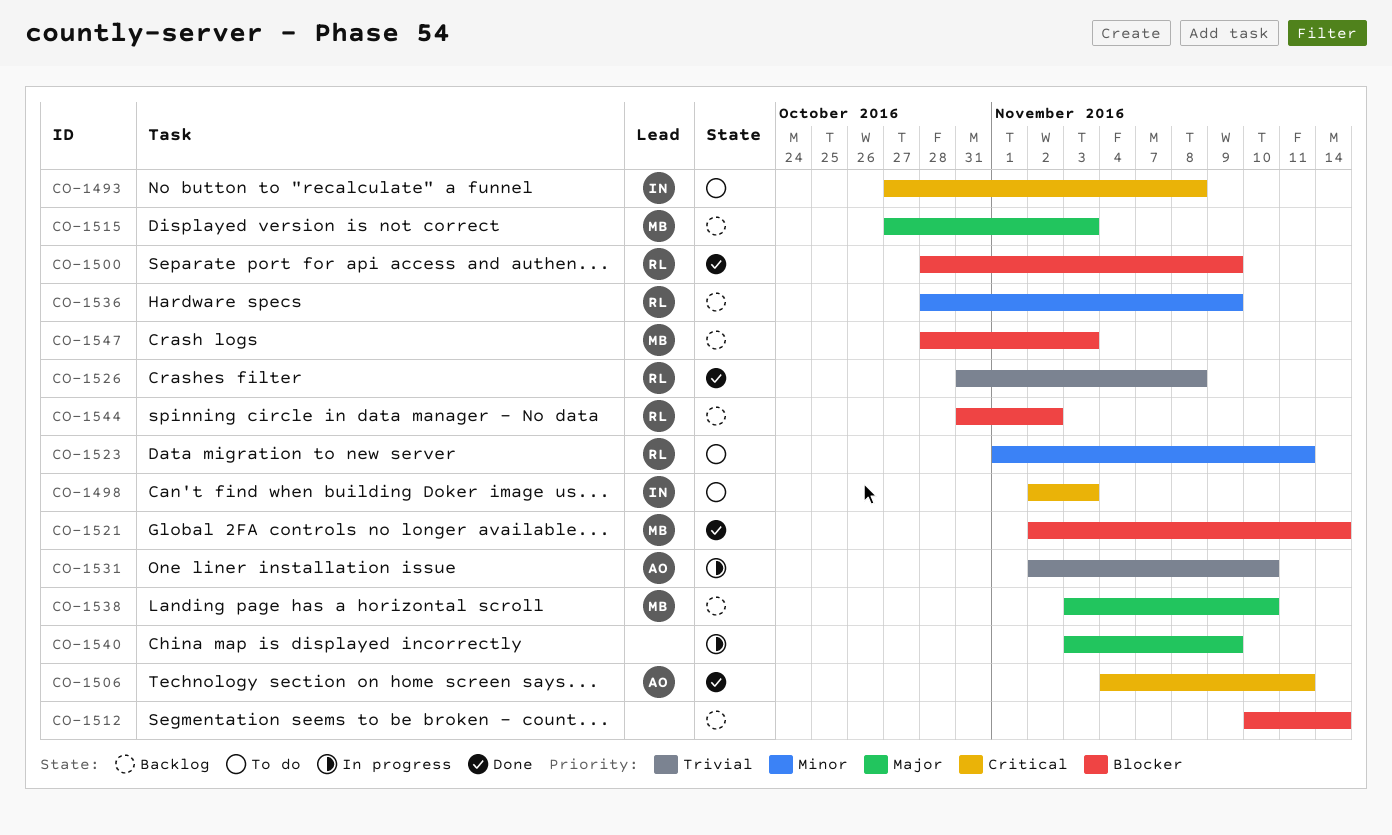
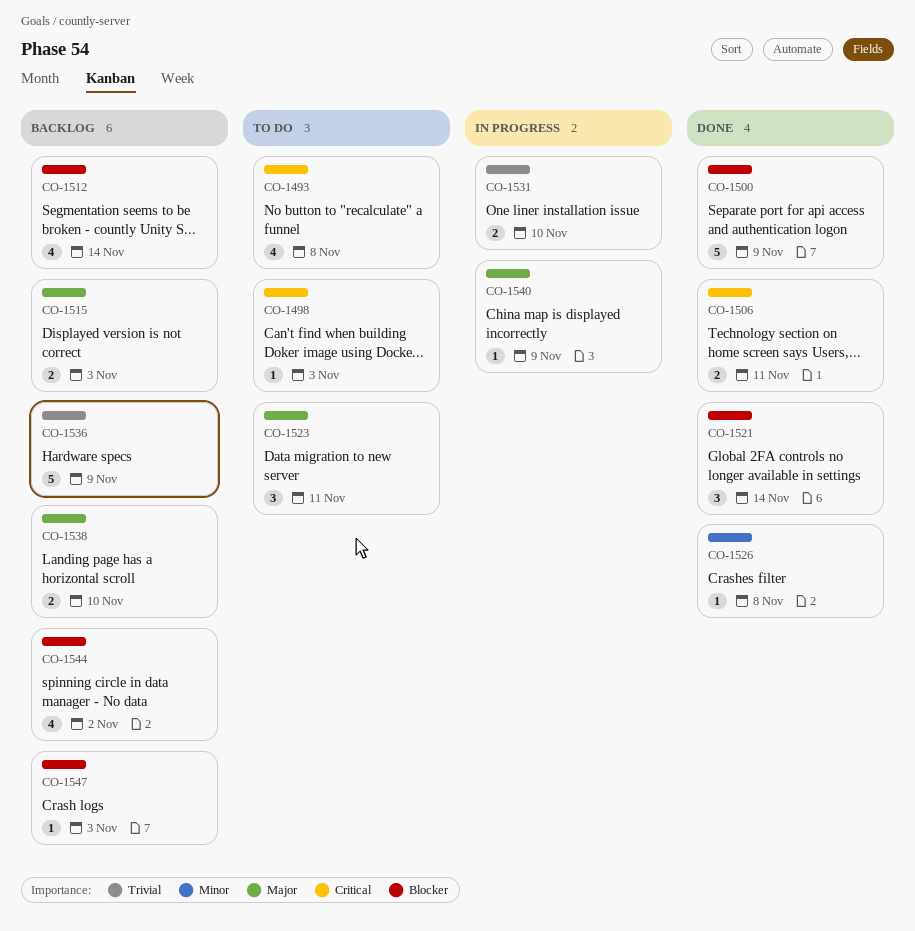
CO-1523, priority: Minor -> Major
CO-1526, priority: Trivial -> Minor
CO-1536, priority: Minor -> Trivial

